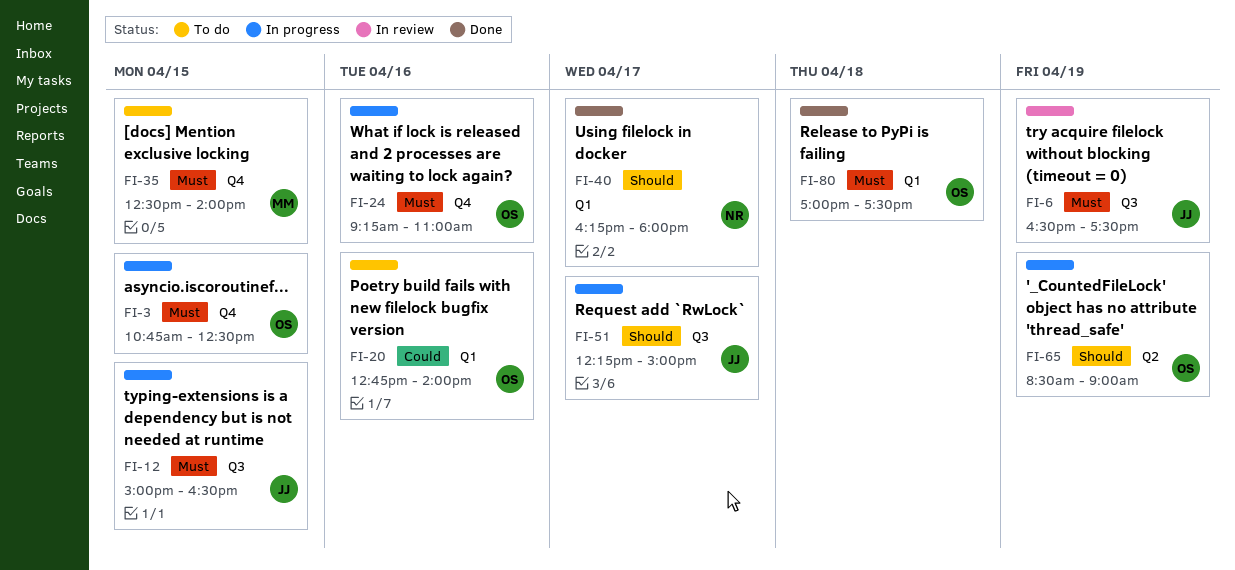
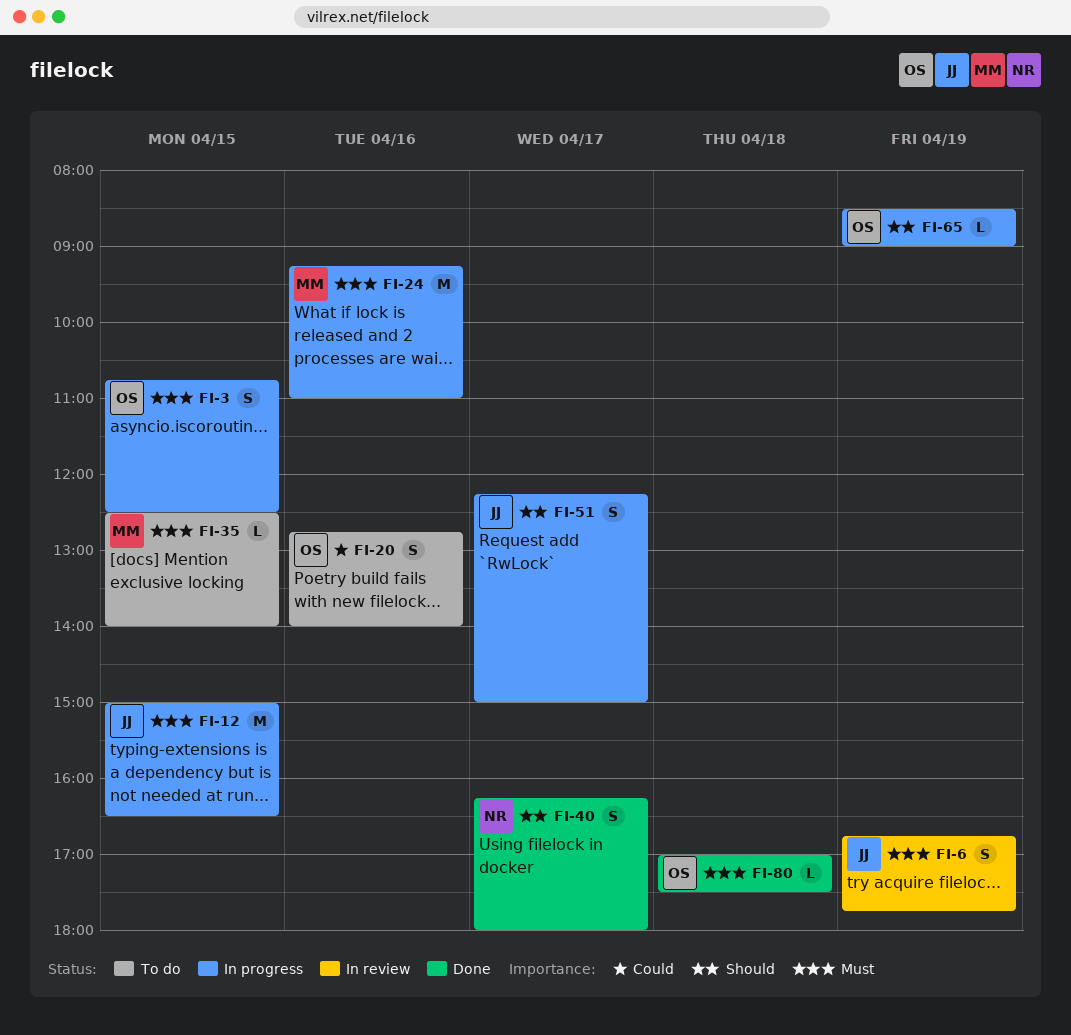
FI-6, begins: 16:30 -> 16:45
FI-6, ends: 17:30 -> 17:45
FI-24, owner: OS -> MM

